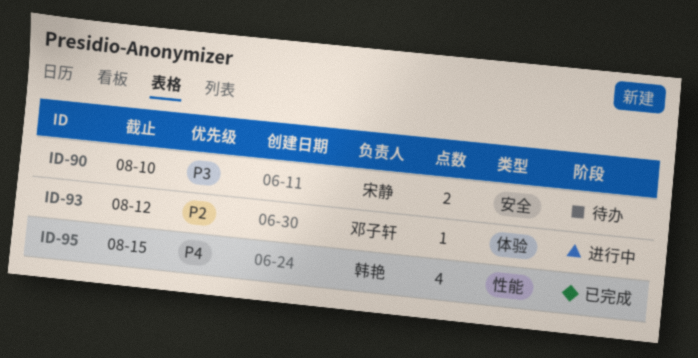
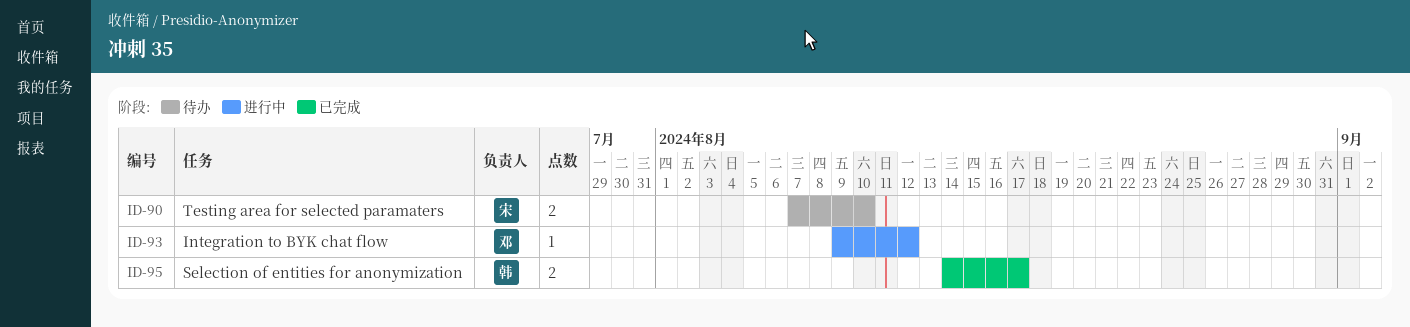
ID-95, estimate: 4 -> 2
ID-95, due: Aug 15 -> Aug 17

